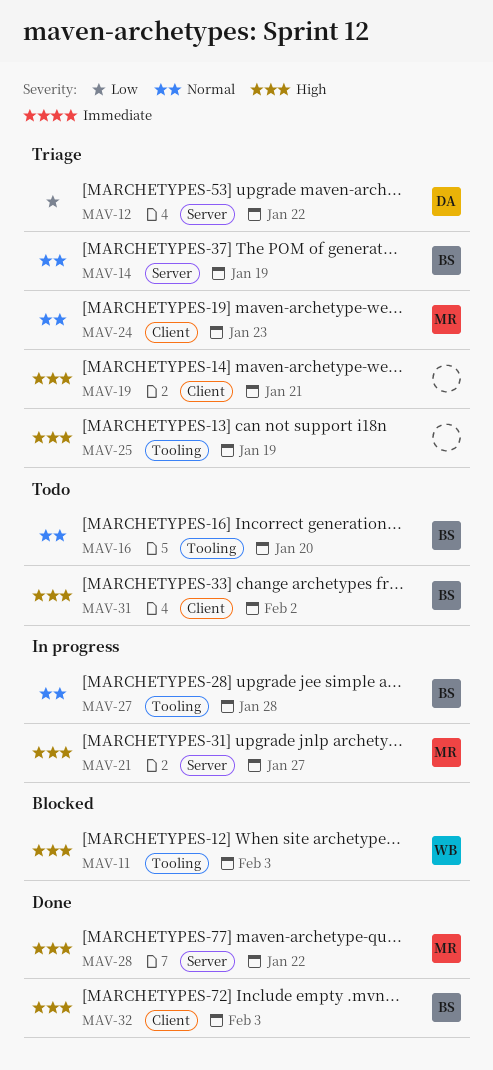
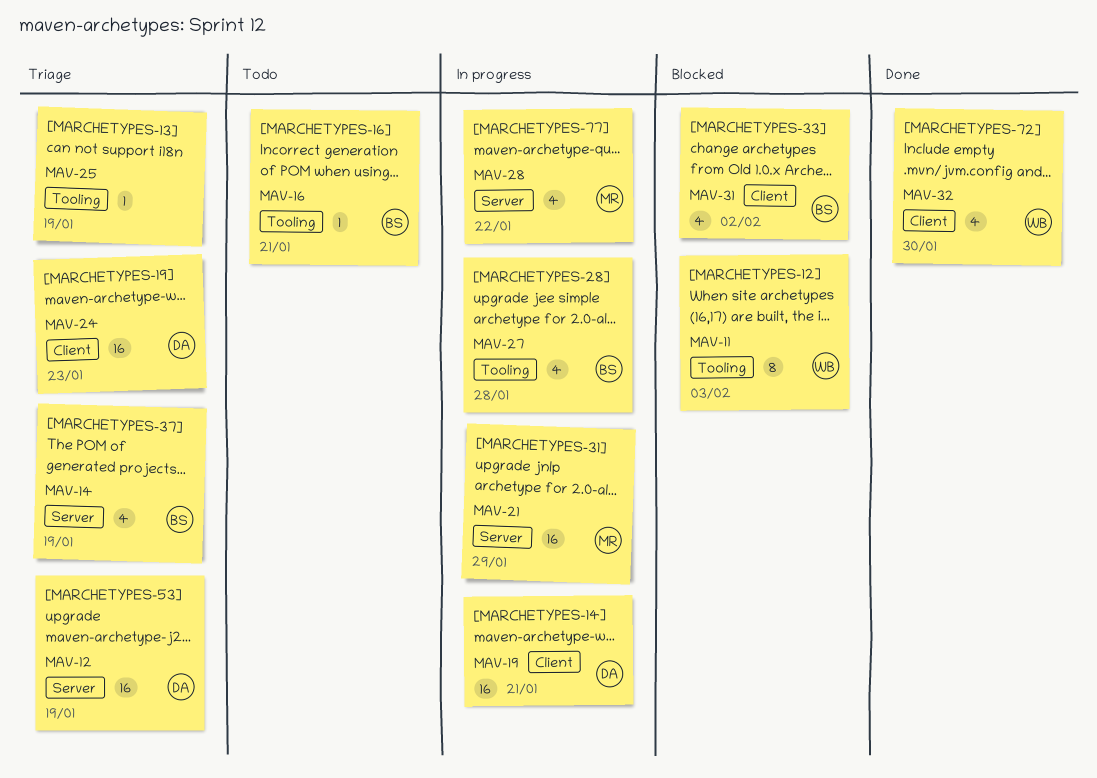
MAV-12, due: Jan 22 -> Jan 19
MAV-16, due: Jan 20 -> Jan 21
MAV-19, status: Triage -> In progress
MAV-19, owner: none -> DA
MAV-21, due: Jan 27 -> Jan 29
MAV-24, owner: MR -> DA
MAV-28, status: Done -> In progress
MAV-31, status: Todo -> Blocked
MAV-32, owner: BS -> WB
MAV-32, due: Feb 3 -> Jan 30

